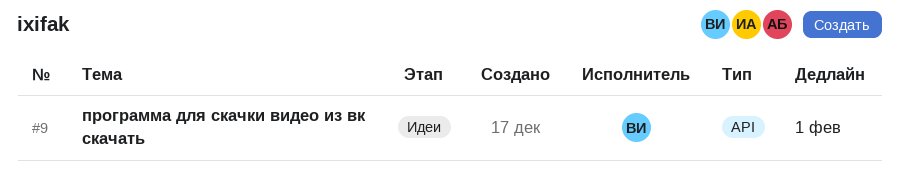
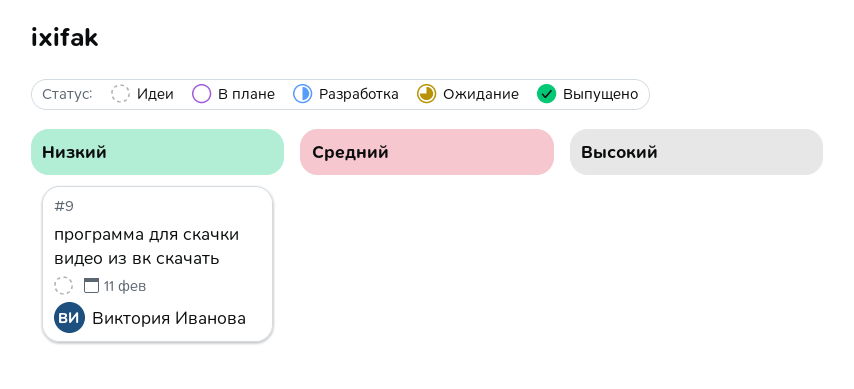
#9, due: Feb 1 -> Feb 11

